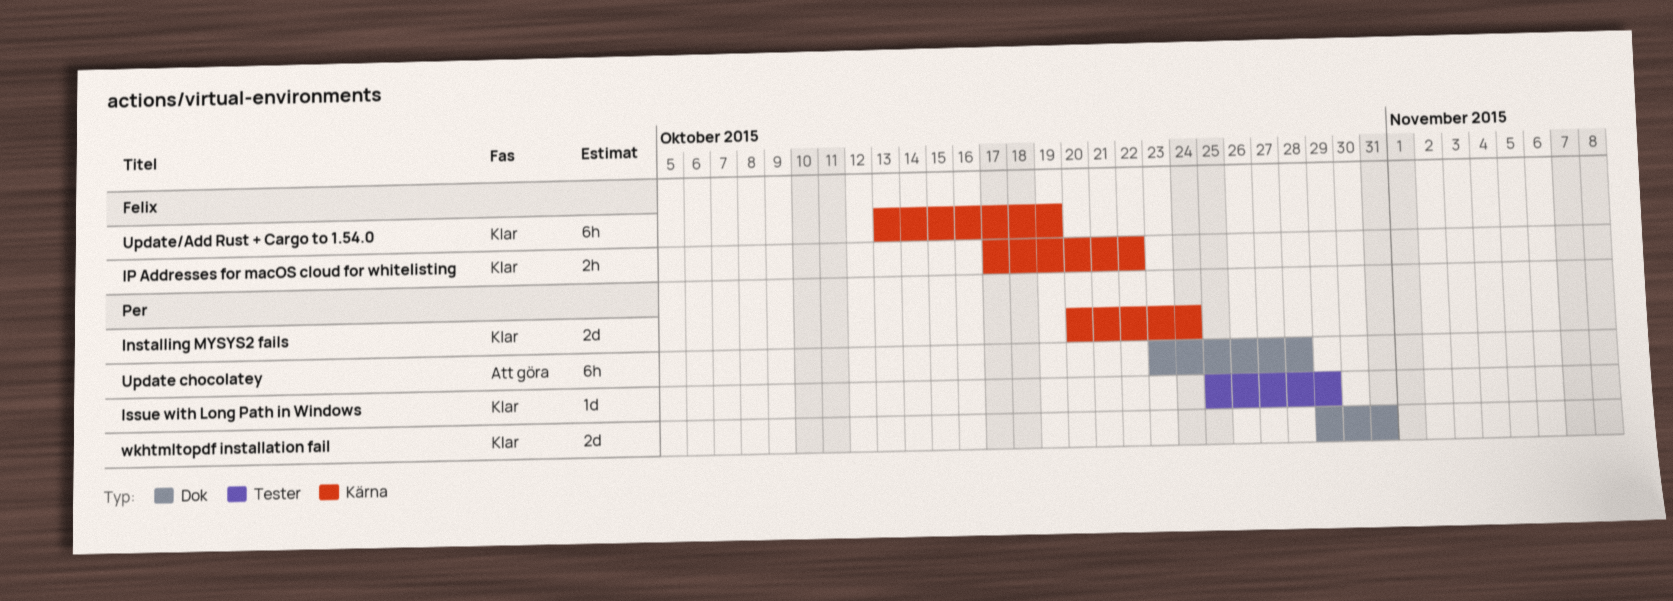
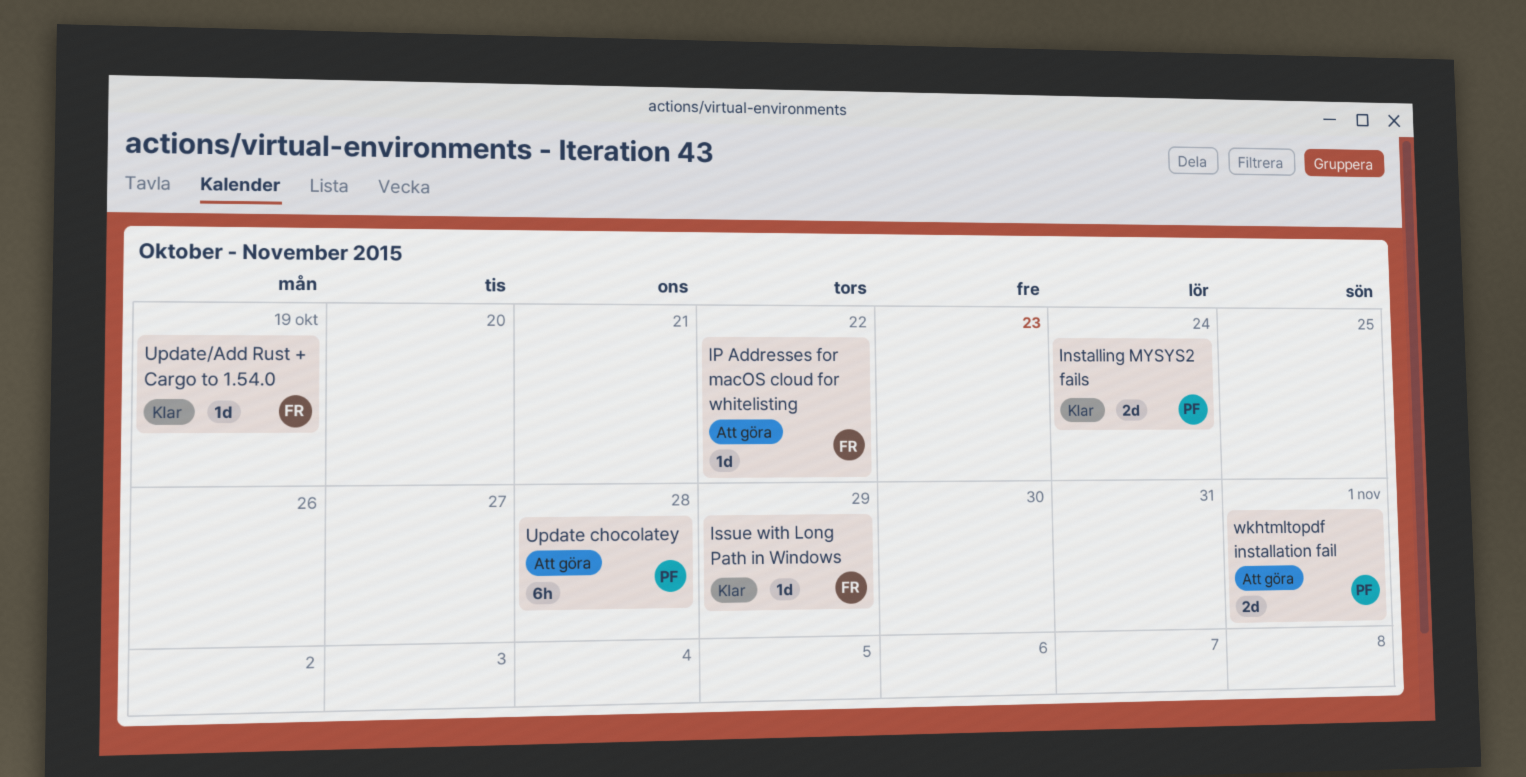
IP Addresses for macOS cloud for whitelisting, status: Klar -> Att göra
IP Addresses for macOS cloud for whitelisting, estimate: 2h -> 1d
Issue with Long Path in Windows, owner: Per -> Felix
Update/Add Rust + Cargo to 1.54.0, estimate: 6h -> 1d
wkhtmltopdf installation fail, status: Klar -> Att göra
wkhtmltopdf installation fail, due: Oct 31 -> Nov 1

